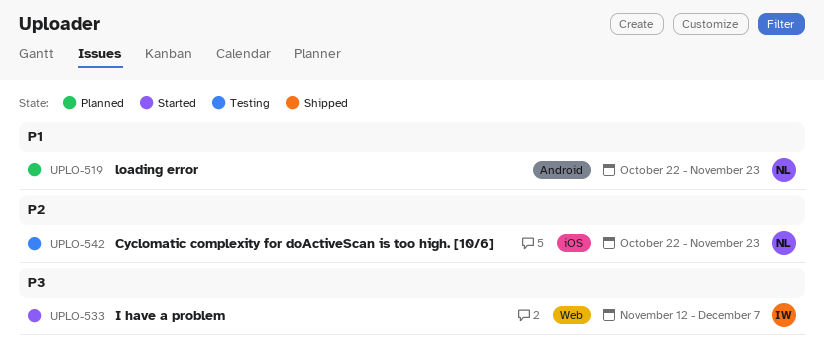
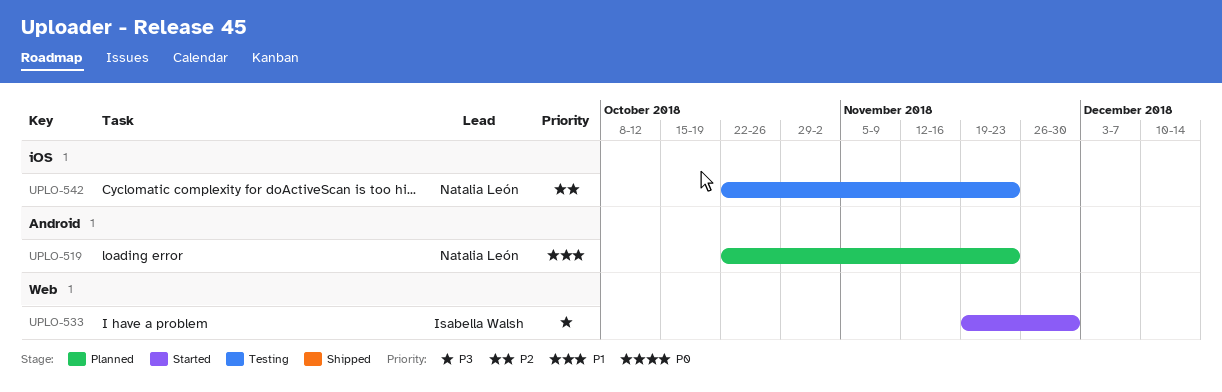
UPLO-533, start: Nov 12 -> Nov 19
UPLO-533, due: Dec 7 -> Nov 30

